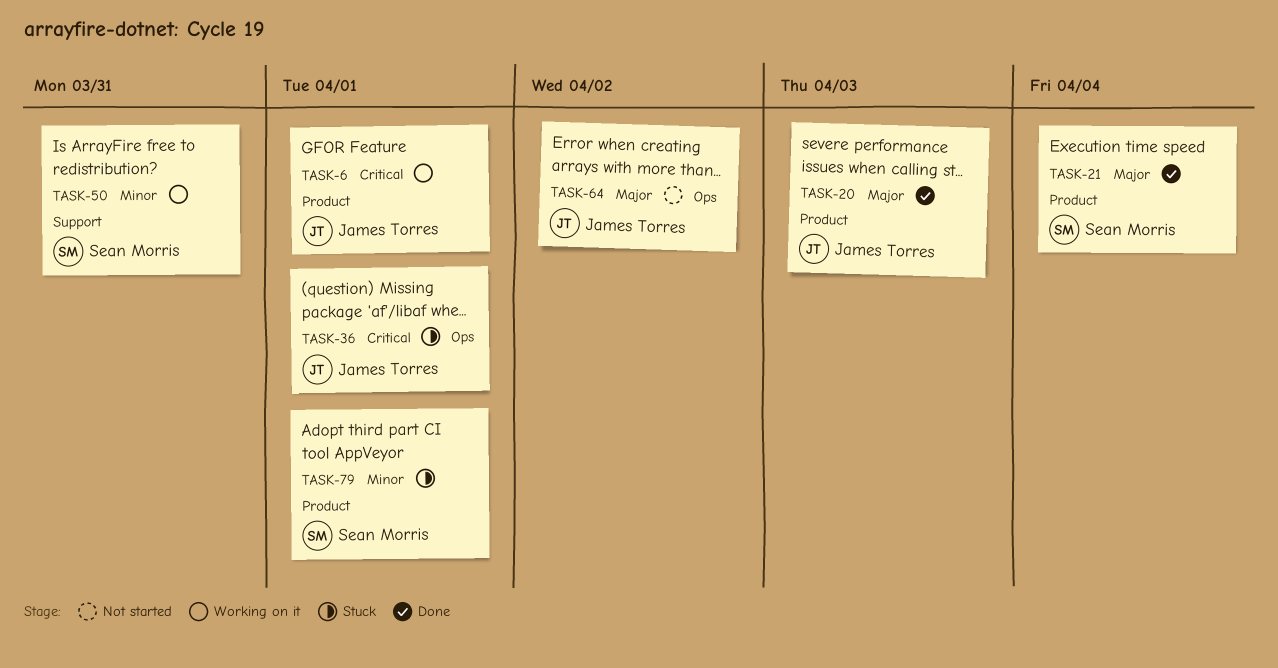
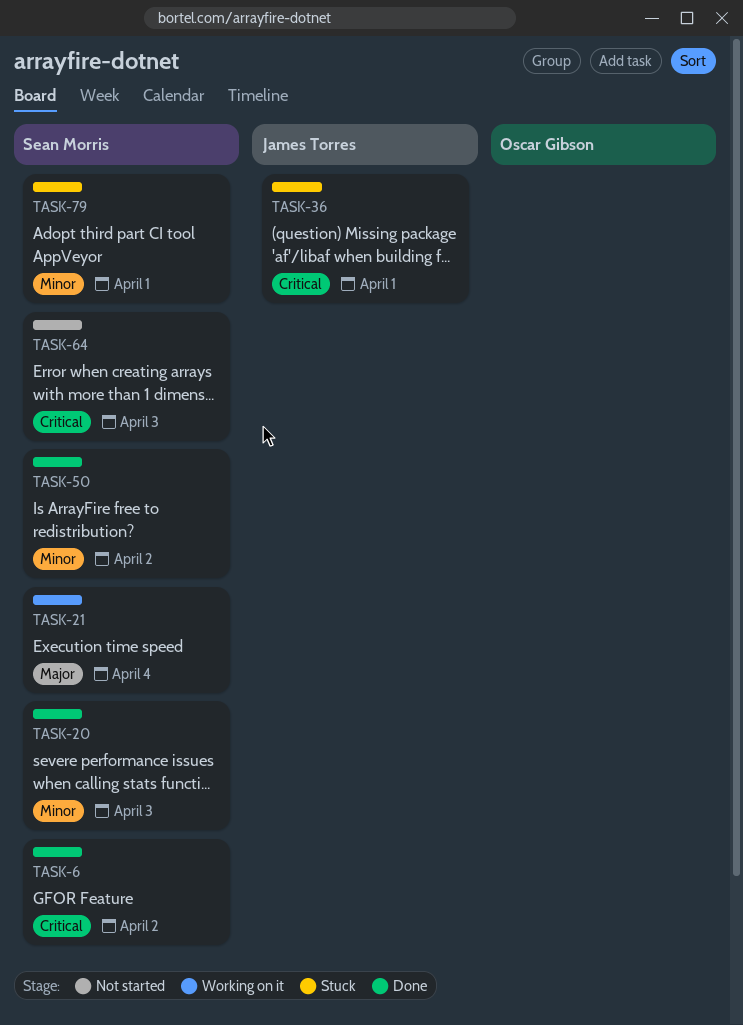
TASK-6, status: Working on it -> Done
TASK-6, owner: James Torres -> Sean Morris
TASK-6, due: Apr 1 -> Apr 2
TASK-20, owner: James Torres -> Sean Morris
TASK-20, priority: Major -> Minor
TASK-21, status: Done -> Working on it
TASK-50, status: Working on it -> Done
TASK-50, due: Mar 31 -> Apr 2
TASK-64, owner: James Torres -> Sean Morris
TASK-64, priority: Major -> Critical
TASK-64, due: Apr 2 -> Apr 3

